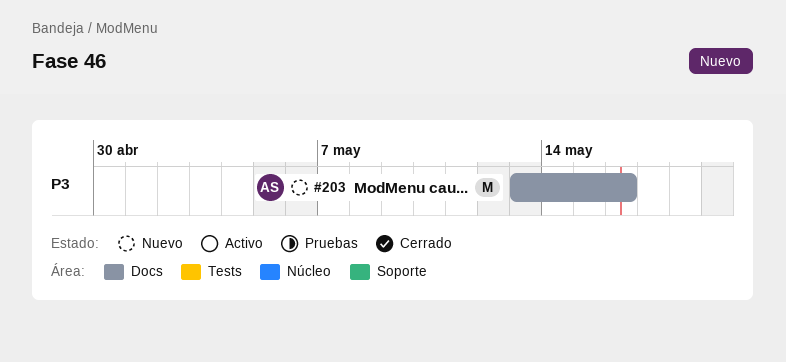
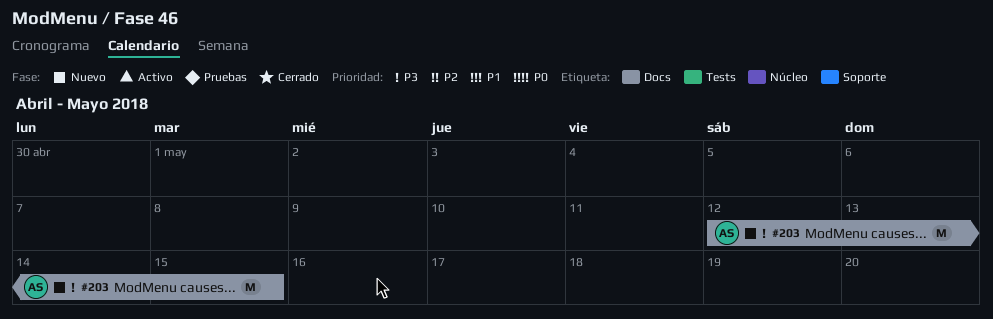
#203, start: May 13 -> May 12
#203, due: May 16 -> May 15

